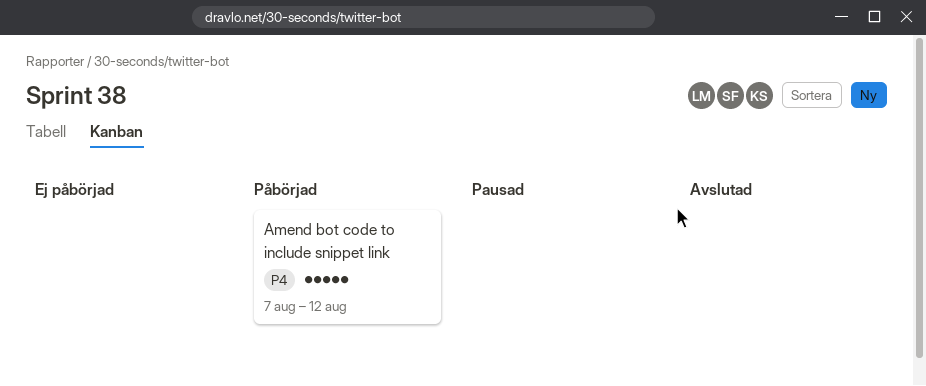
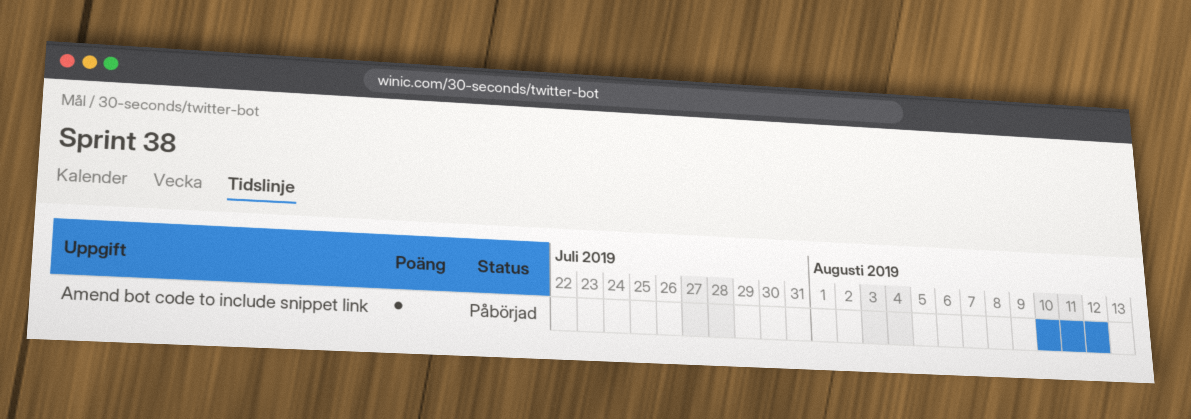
Amend bot code to include snippet link, estimate: 5 -> 1
Amend bot code to include snippet link, start: Aug 7 -> Aug 10

